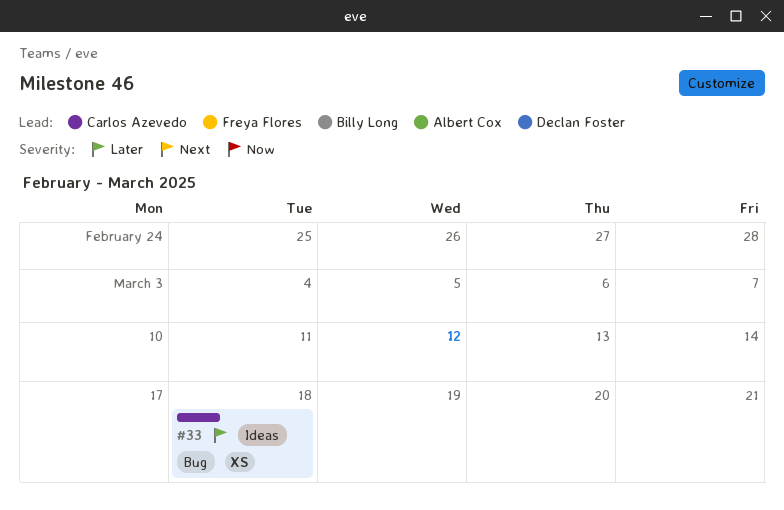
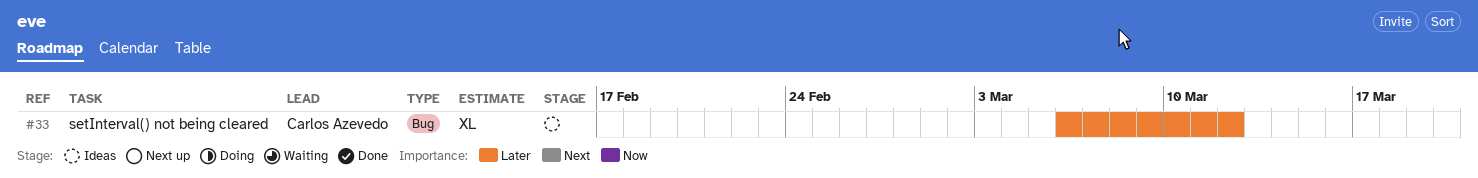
#33, estimate: XS -> XL
#33, due: Mar 18 -> Mar 12

